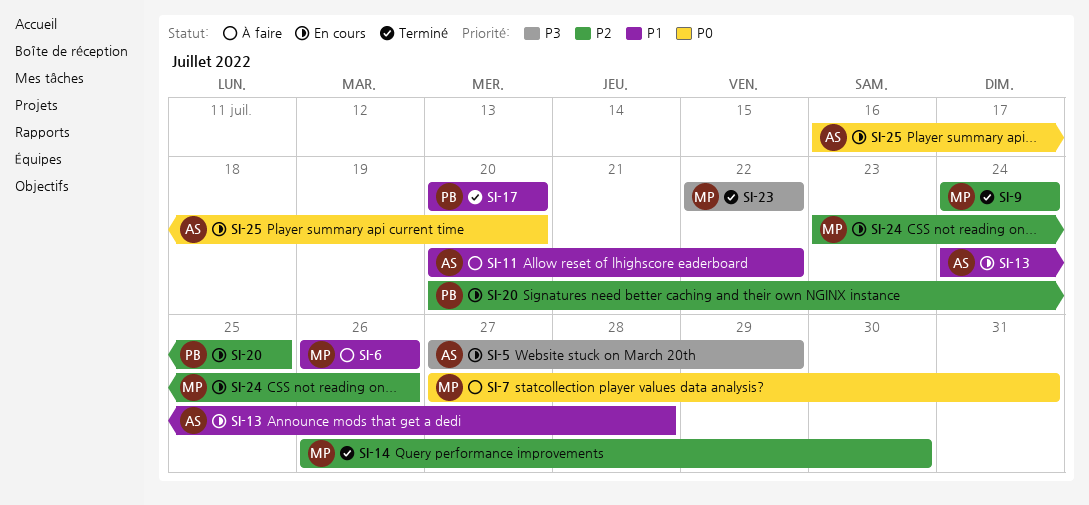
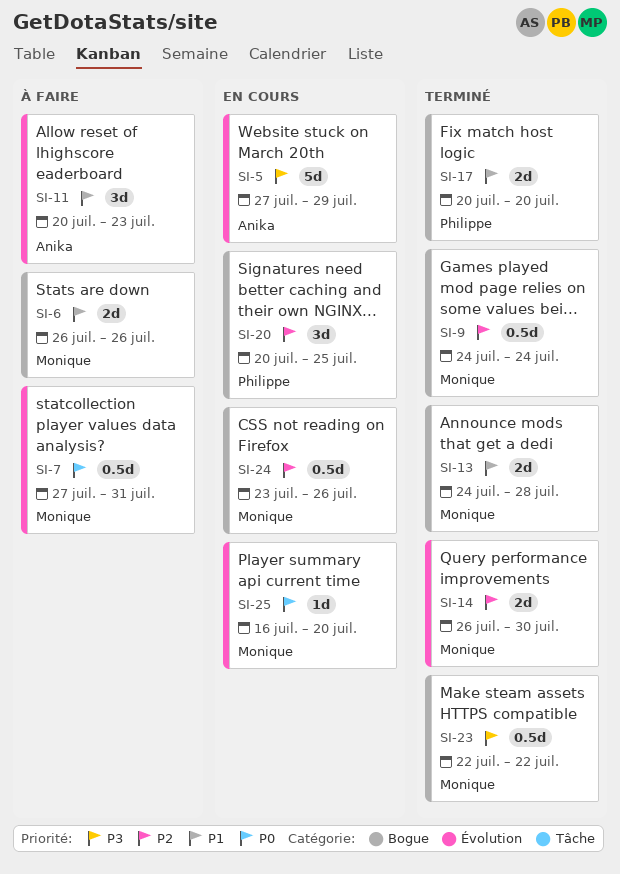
SI-11, due: Jul 22 -> Jul 23
SI-13, status: En cours -> Terminé
SI-13, owner: Anika -> Monique
SI-25, owner: Anika -> Monique

